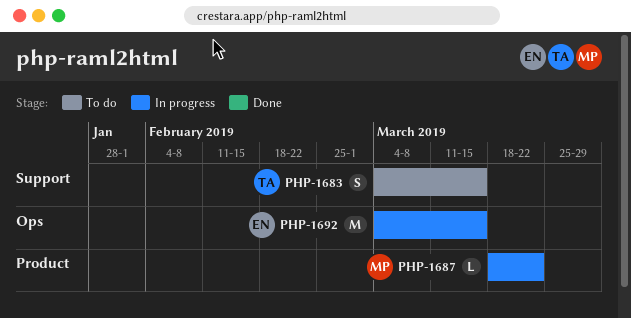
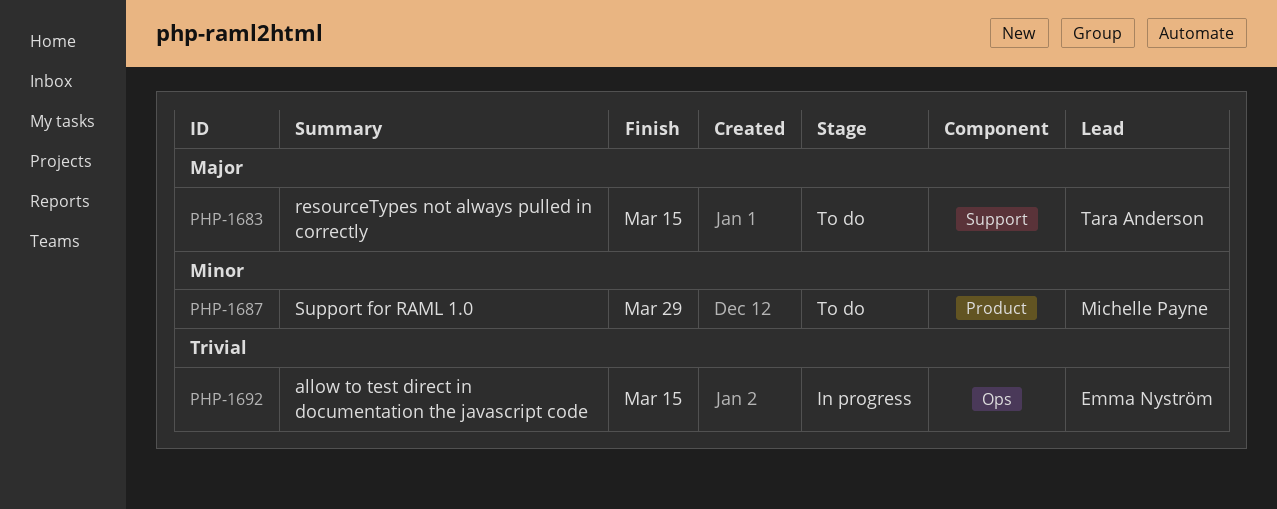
PHP-1687, status: In progress -> To do
PHP-1687, due: Mar 22 -> Mar 29

